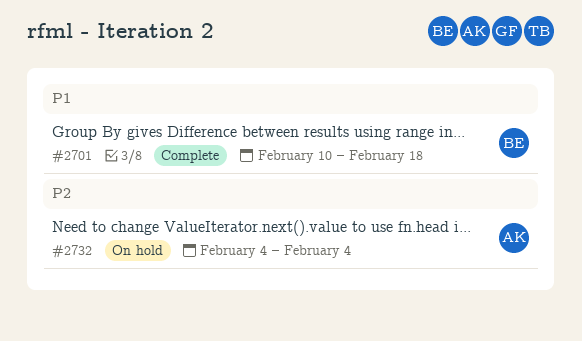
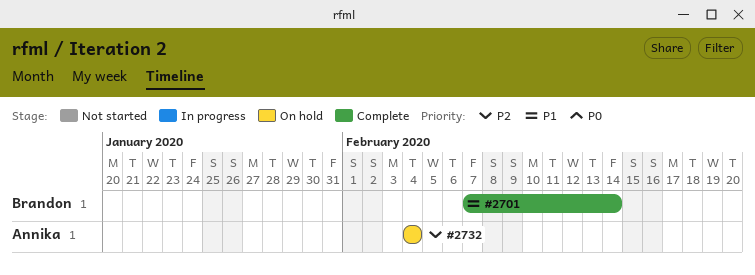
#2701, start: Feb 10 -> Feb 7
#2701, due: Feb 18 -> Feb 14

